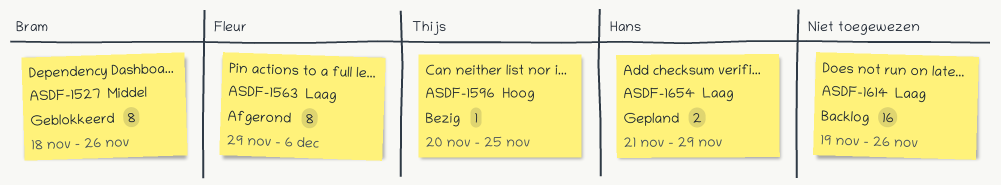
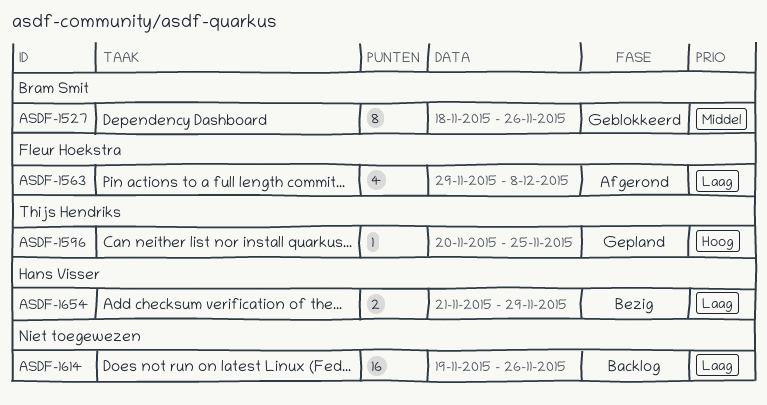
ASDF-1563, estimate: 8 -> 4
ASDF-1563, due: Dec 6 -> Dec 8
ASDF-1596, status: Bezig -> Gepland
ASDF-1654, status: Gepland -> Bezig

